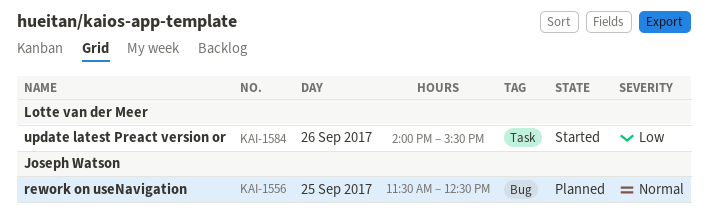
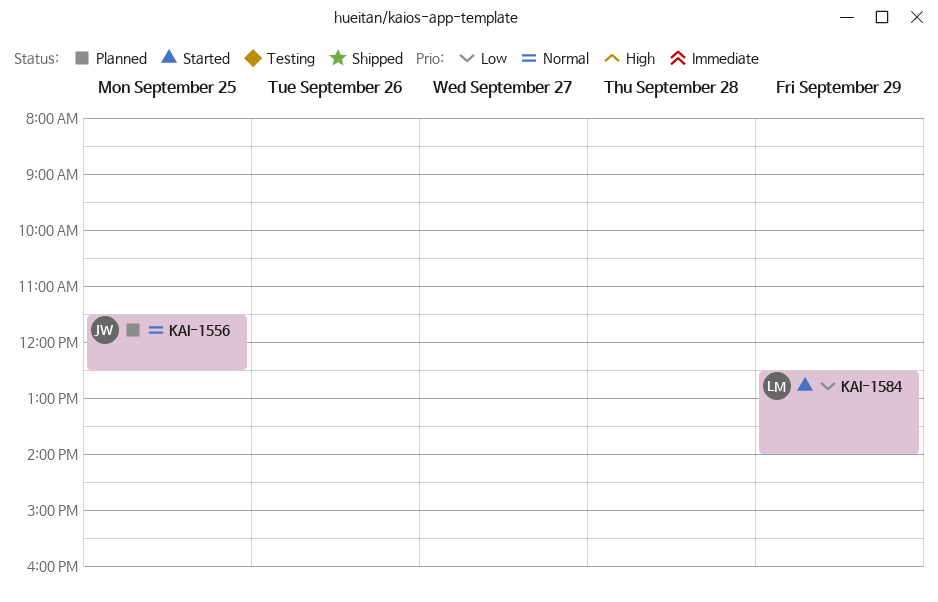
KAI-1584, day: Sep 26 -> Sep 29
KAI-1584, begins: 14:00 -> 12:30
KAI-1584, ends: 15:30 -> 14:00

